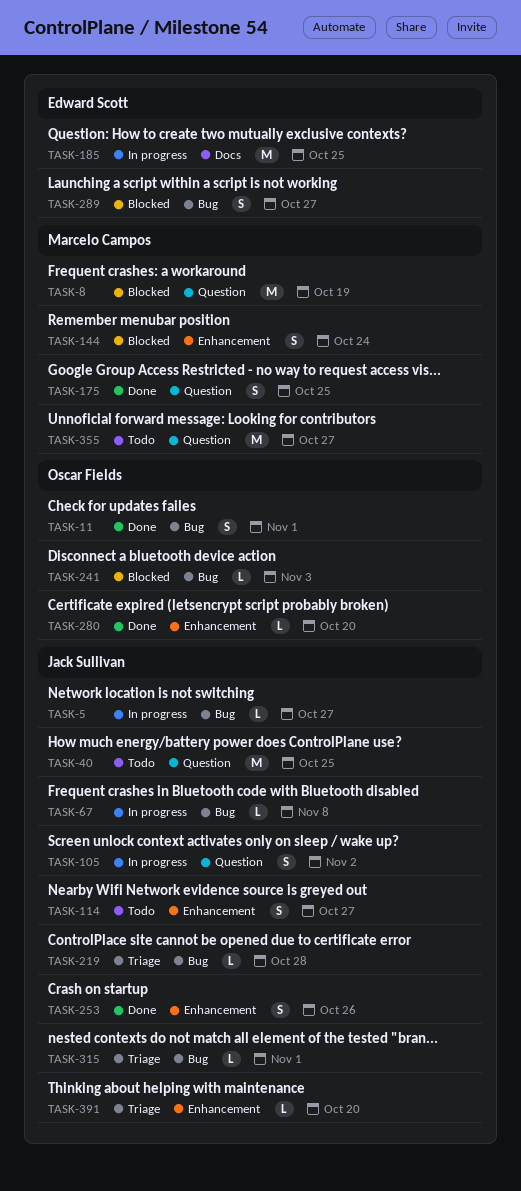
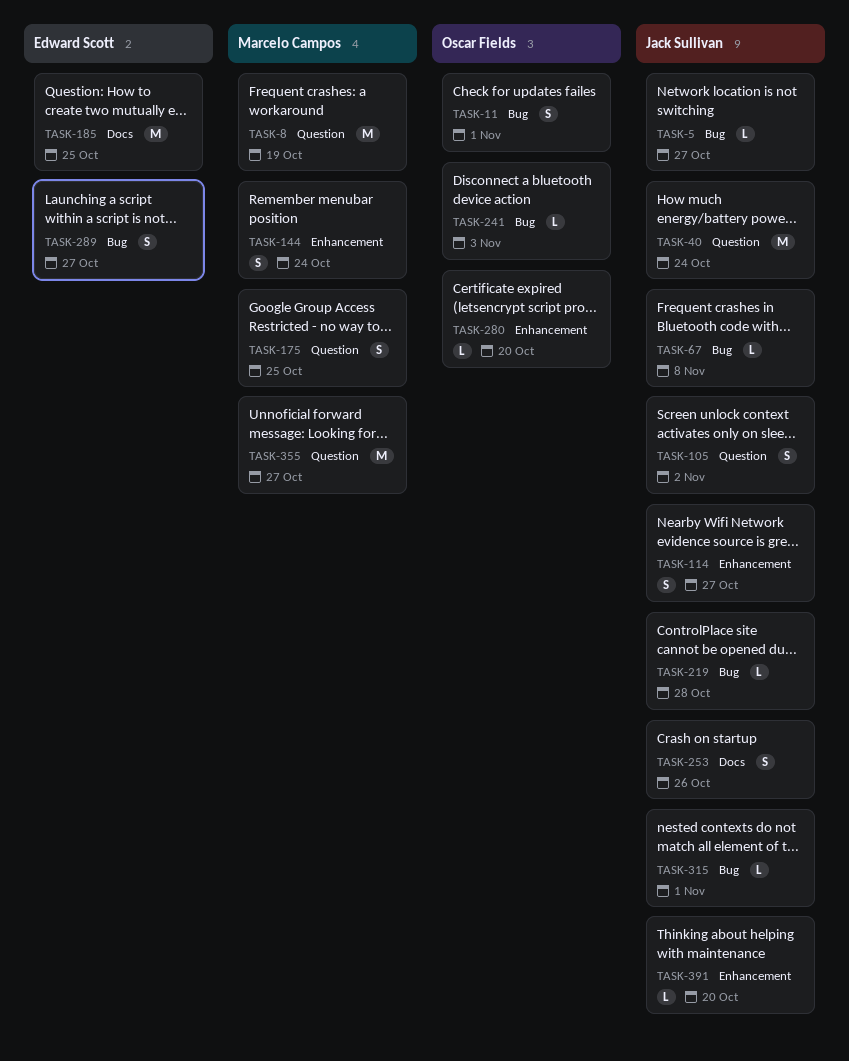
TASK-40, due: Oct 25 -> Oct 24
TASK-253, label: Enhancement -> Docs

